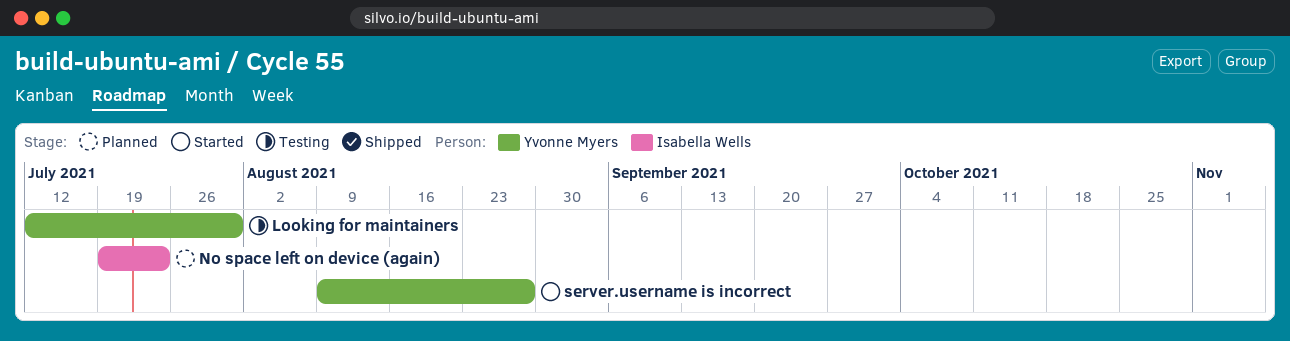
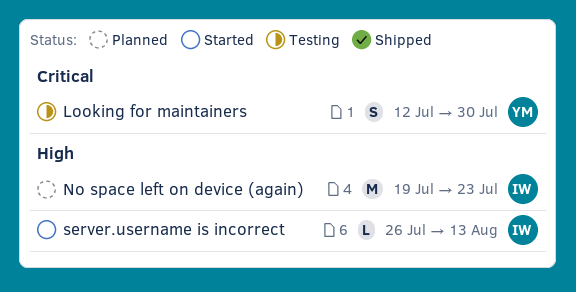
server.username is incorrect, owner: Yvonne Myers -> Isabella Wells
server.username is incorrect, start: Aug 9 -> Jul 26
server.username is incorrect, due: Aug 27 -> Aug 13

